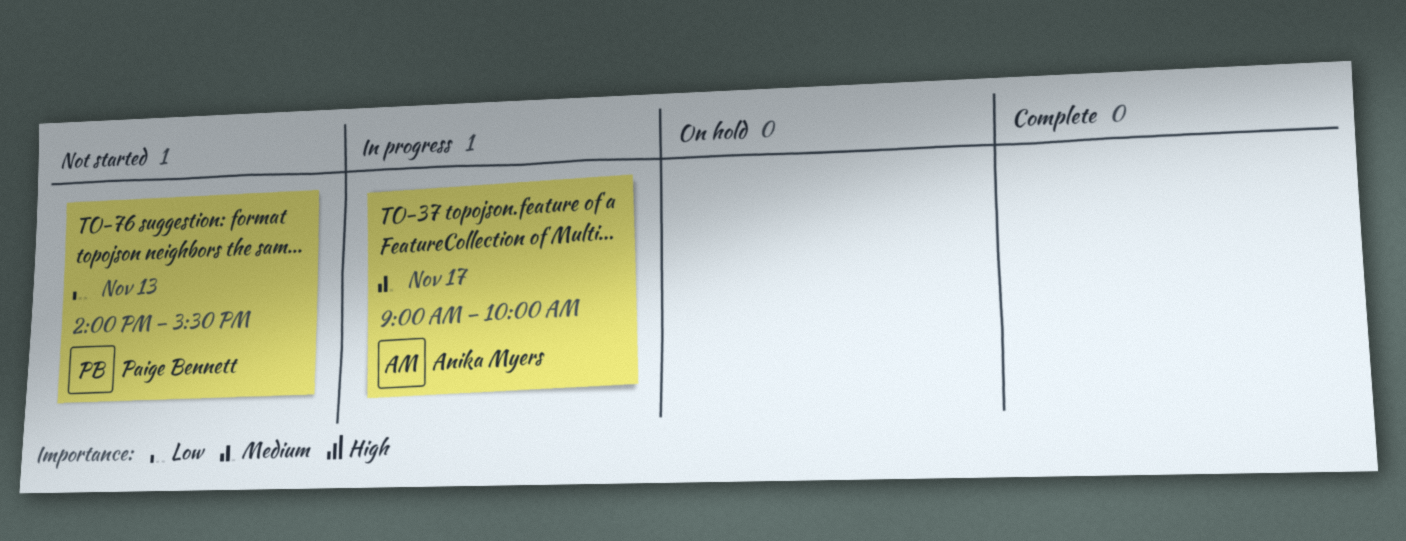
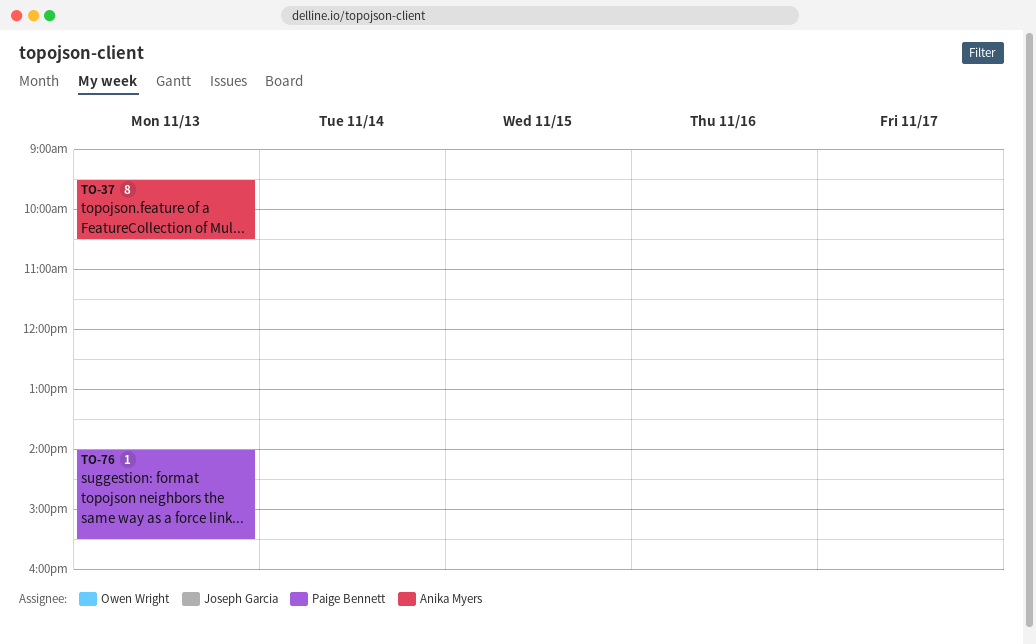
TO-37, day: Nov 17 -> Nov 13
TO-37, begins: 09:00 -> 09:30
TO-37, ends: 10:00 -> 10:30

